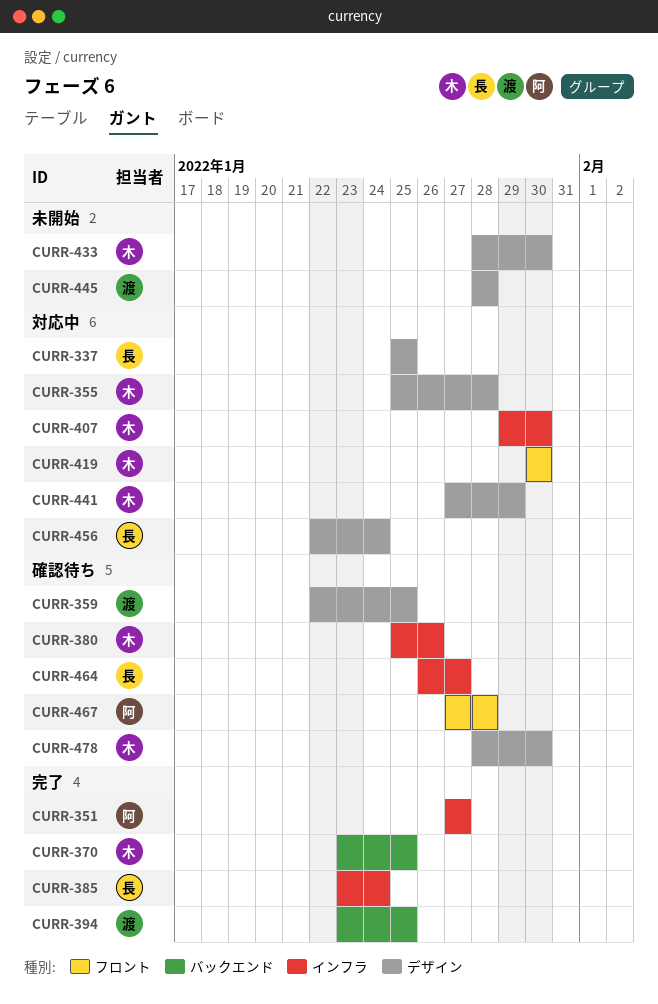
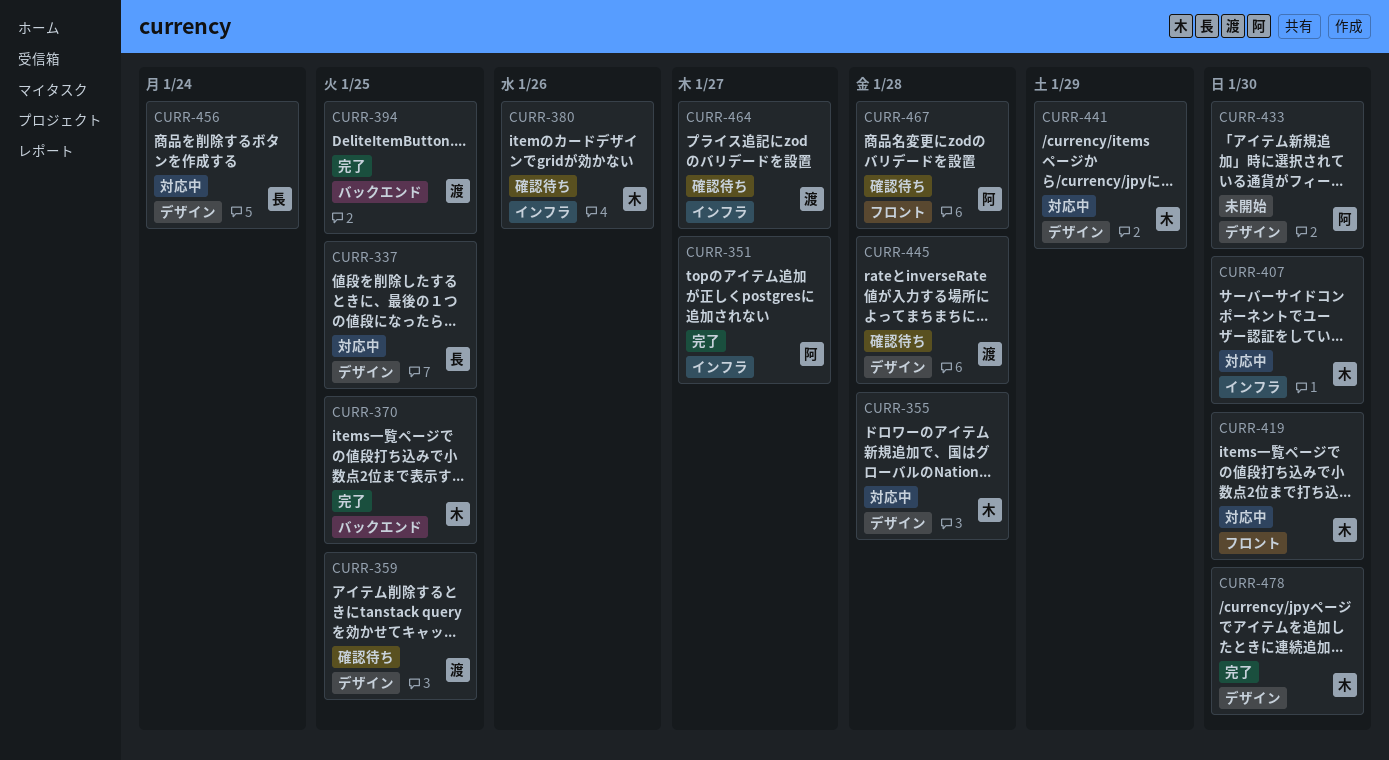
CURR-385: present -> none
CURR-433, owner: 木 -> 阿
CURR-445, status: 未開始 -> 確認待ち
CURR-464, owner: 長 -> 渡
CURR-478, status: 確認待ち -> 完了

